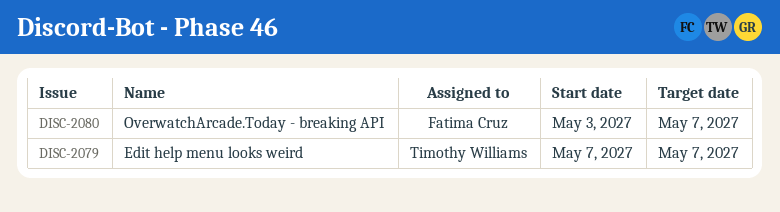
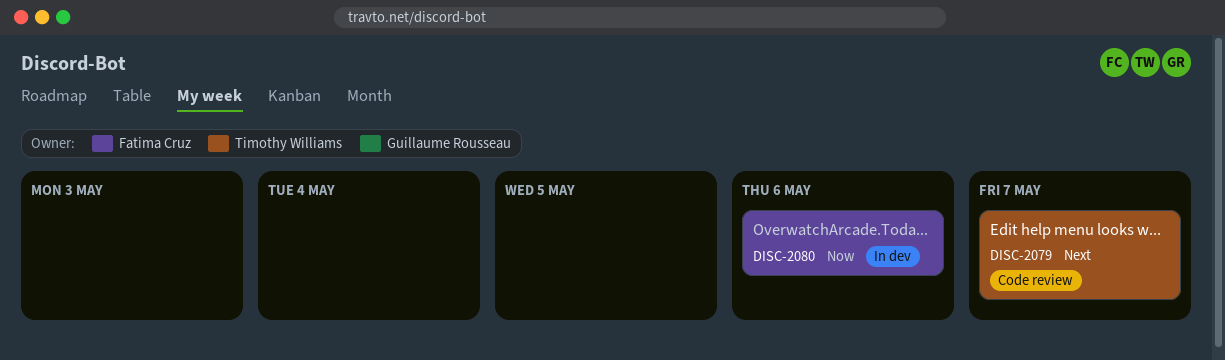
DISC-2080, due: May 7 -> May 6

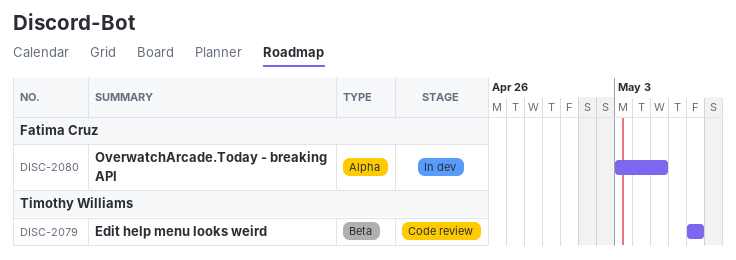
DISC-2080, due: May 6 -> May 5

